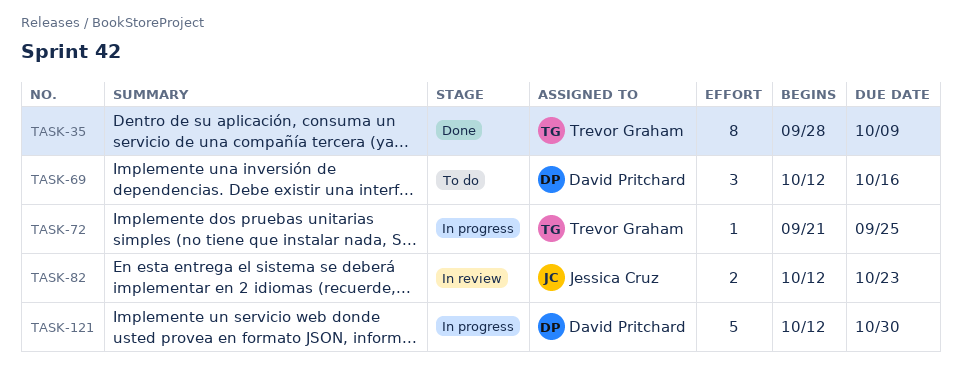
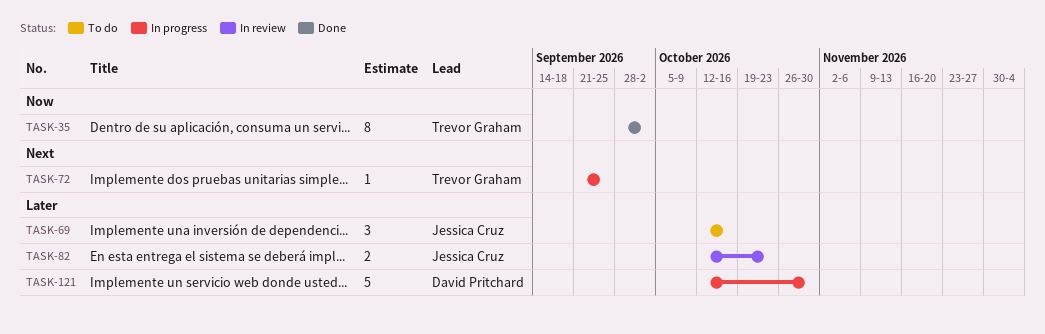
TASK-35, due: Oct 9 -> Oct 2
TASK-69, owner: David Pritchard -> Jessica Cruz

